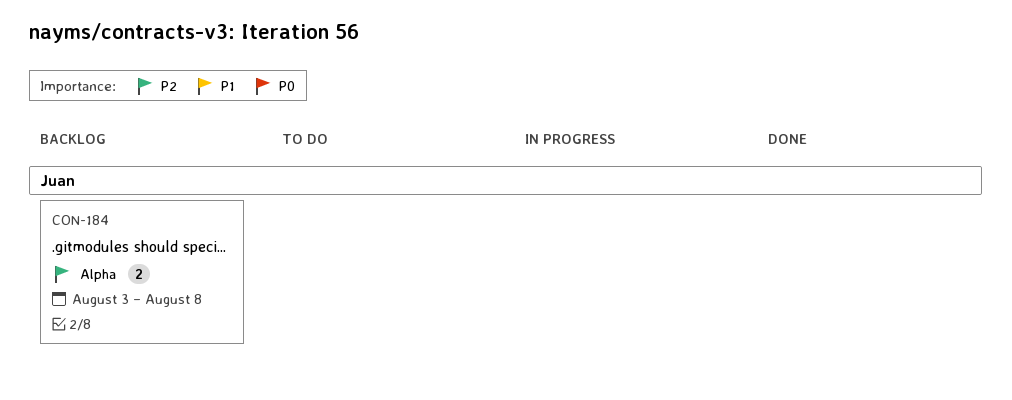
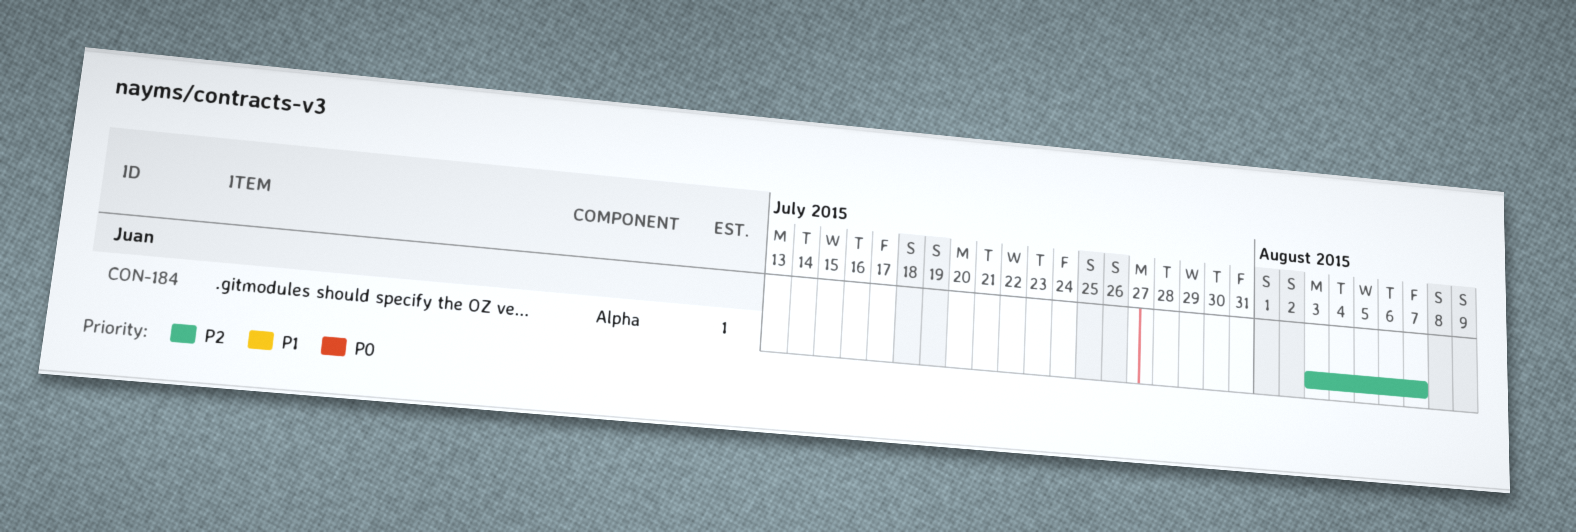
CON-184, estimate: 2 -> 1
CON-184, due: Aug 8 -> Aug 7

